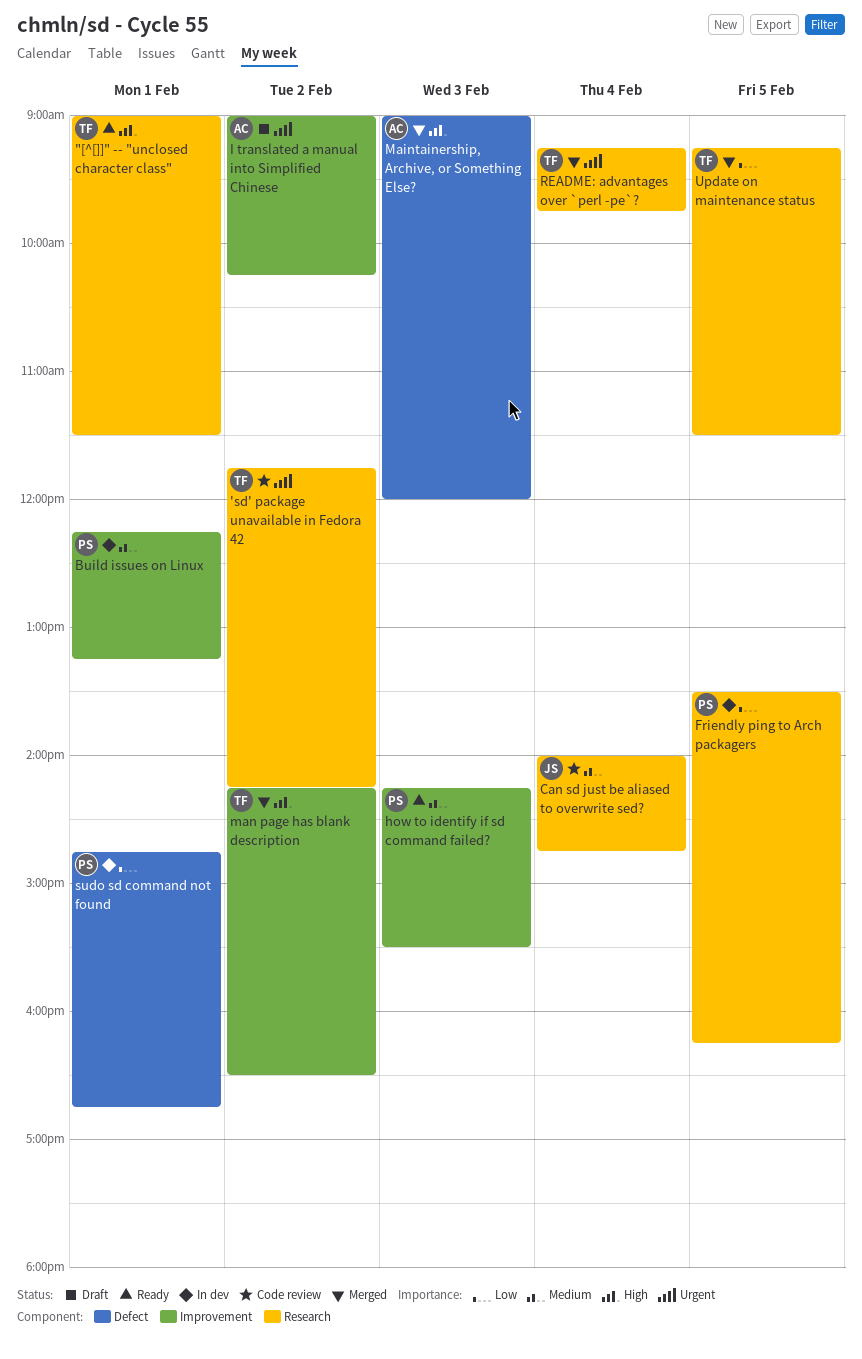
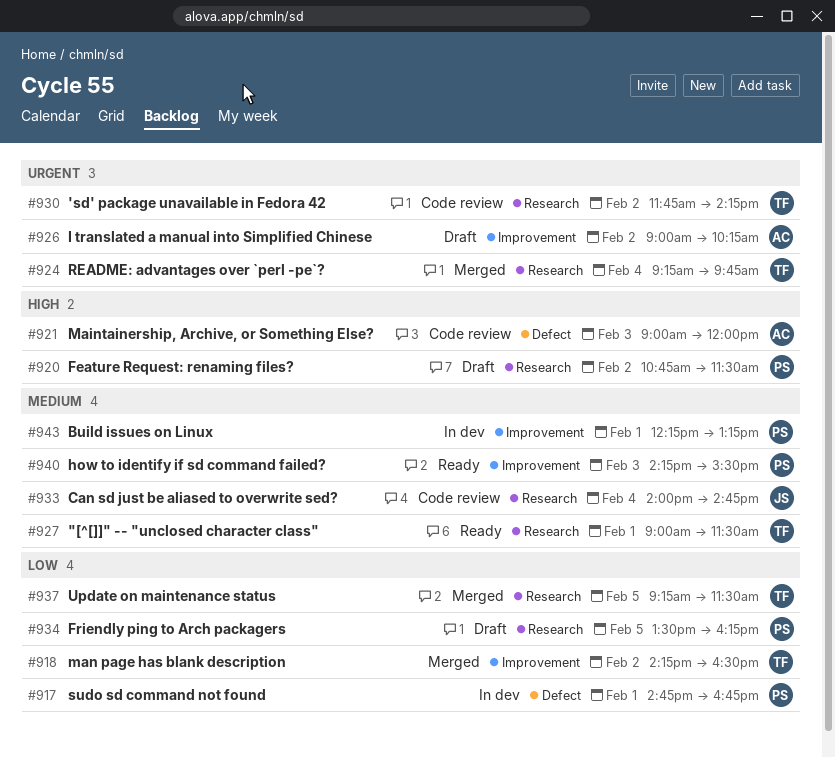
"[^[]]" -- "unclosed character class", priority: High -> Medium
Feature Request: renaming files?: none -> present
Friendly ping to Arch packagers, status: In dev -> Draft
Maintainership, Archive, or Something Else?, status: Merged -> Code review
man page has blank description, priority: High -> Low

